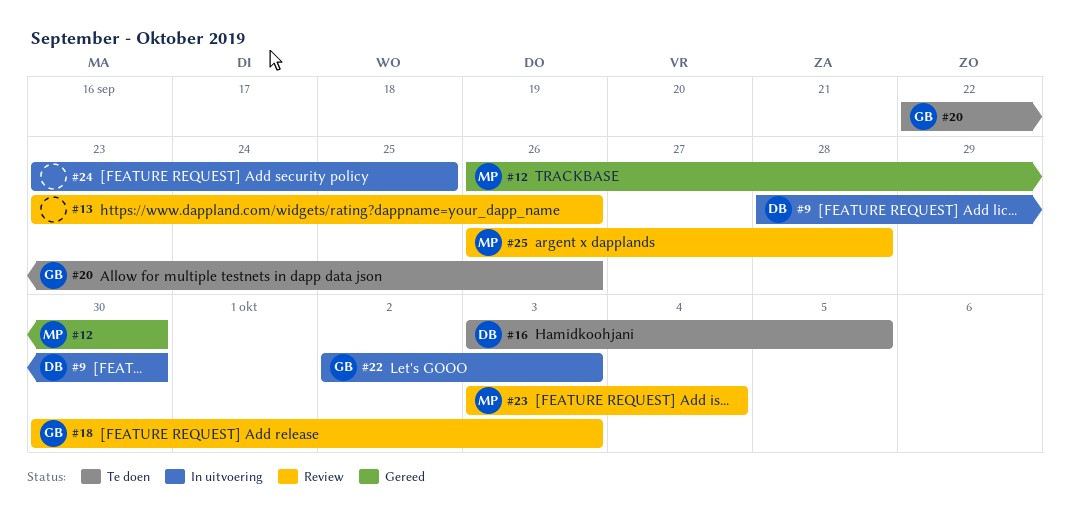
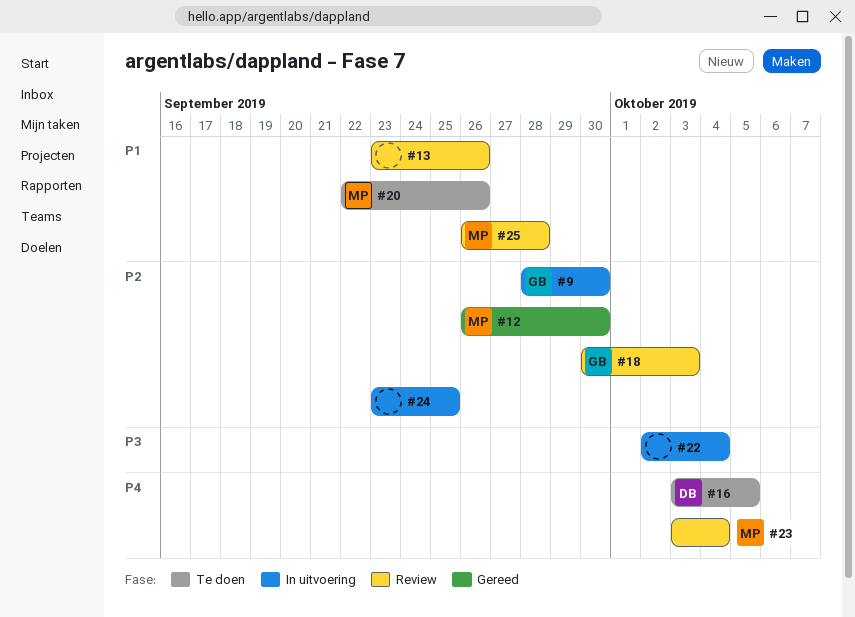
#9, owner: DB -> GB
#20, owner: GB -> MP
#22, owner: GB -> none
#22, due: Oct 3 -> Oct 4

